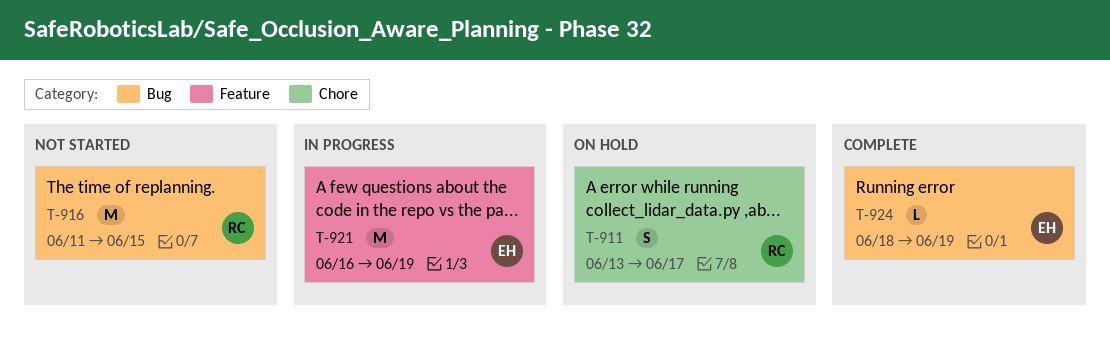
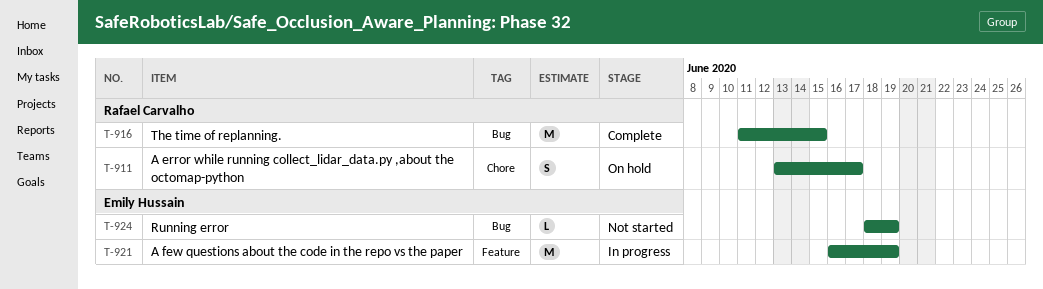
T-916, status: Not started -> Complete
T-924, status: Complete -> Not started

